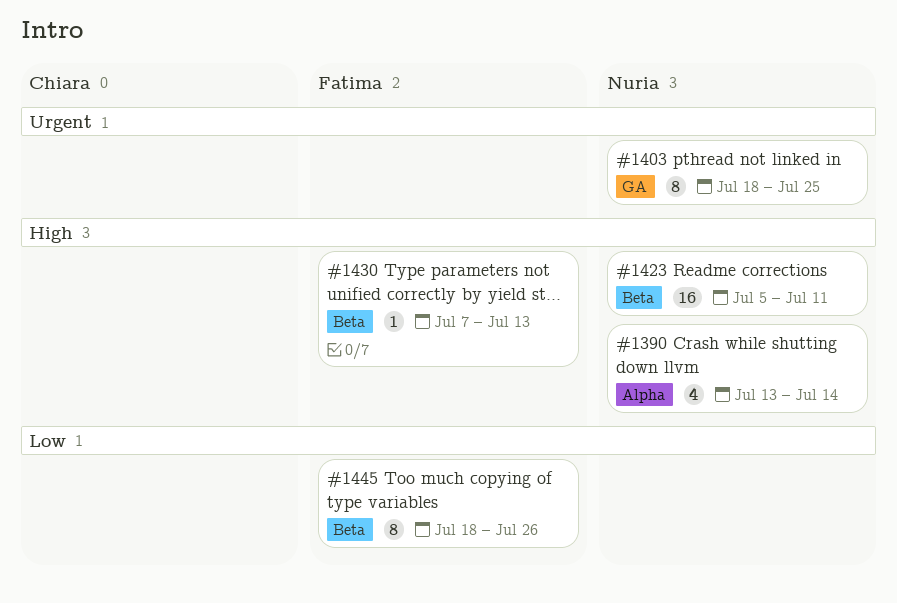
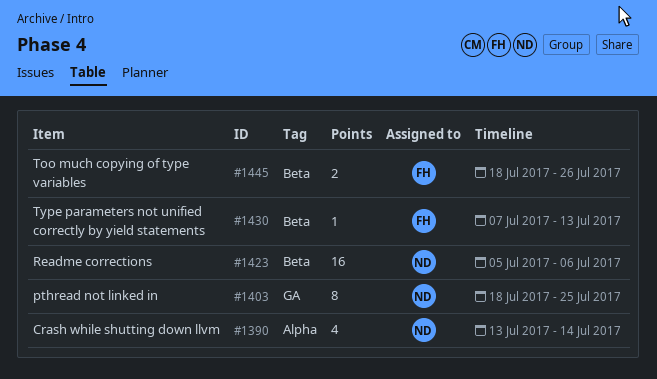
#1423, due: Jul 11 -> Jul 6
#1445, estimate: 8 -> 2

